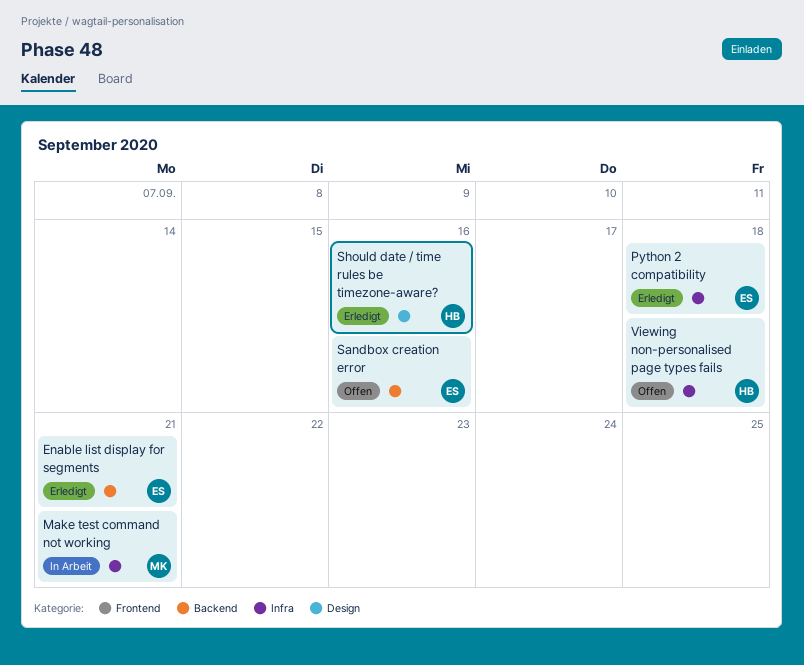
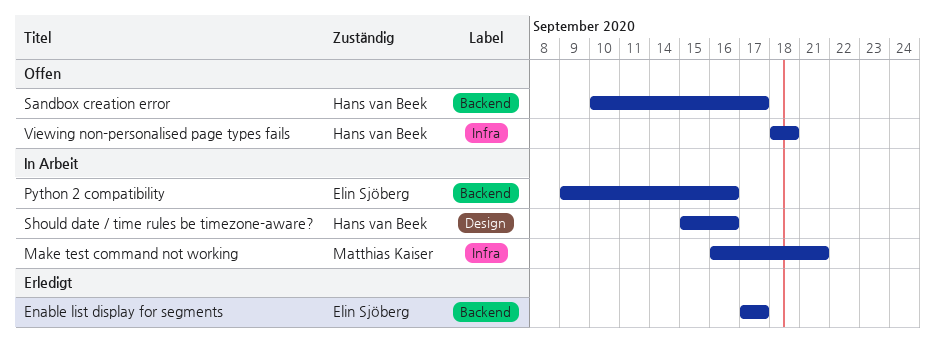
Enable list display for segments, due: Sep 21 -> Sep 17
Python 2 compatibility, status: Erledigt -> In Arbeit
Python 2 compatibility, label: Infra -> Backend
Python 2 compatibility, due: Sep 18 -> Sep 16
Sandbox creation error, owner: Elin Sjöberg -> Hans van Beek
Sandbox creation error, due: Sep 16 -> Sep 17
Should date / time rules be timezone-aware?, status: Erledigt -> In Arbeit

